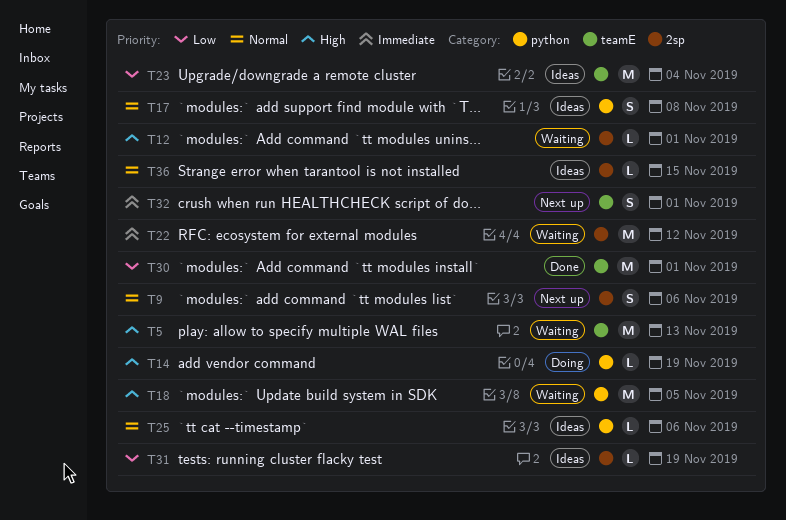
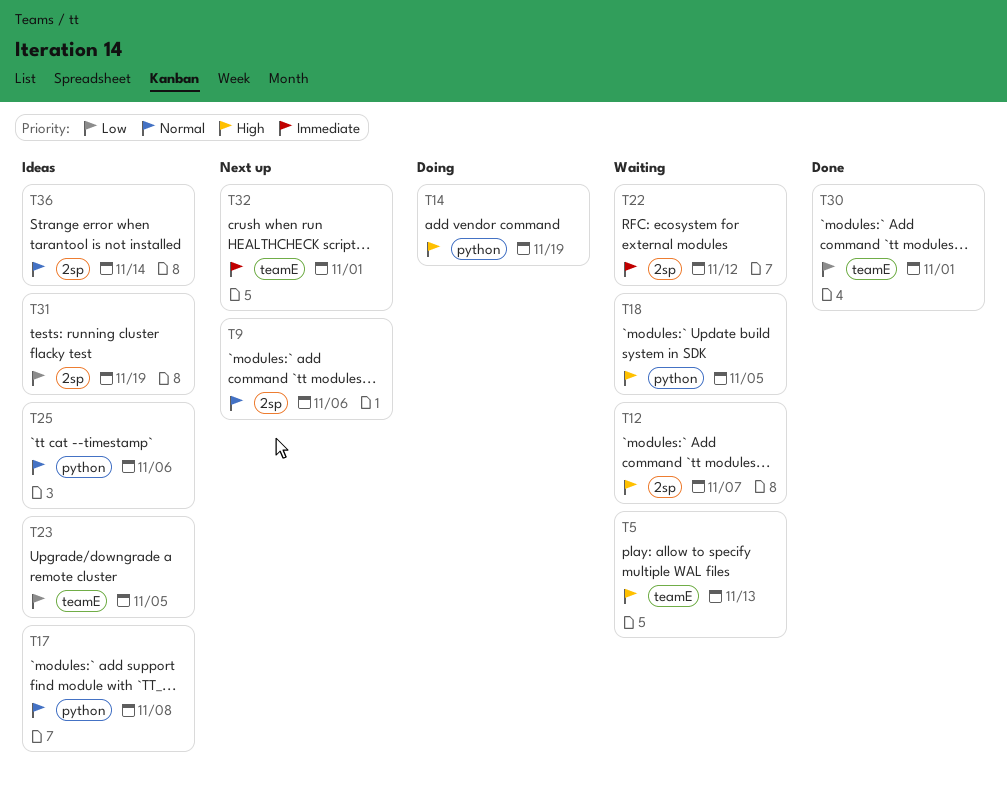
T12, due: Nov 1 -> Nov 7
T23, due: Nov 4 -> Nov 5
T36, due: Nov 15 -> Nov 14

